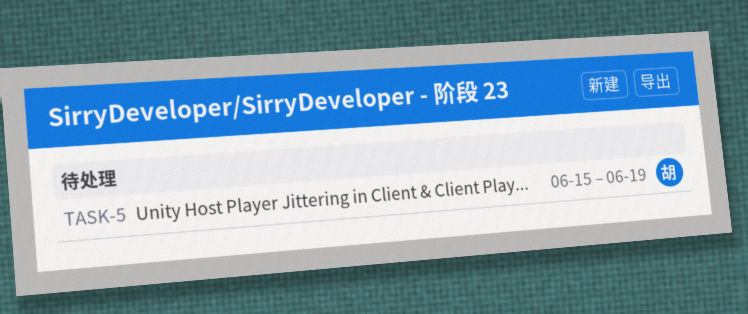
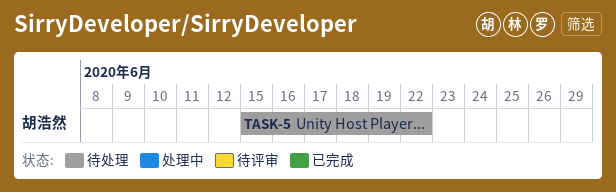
TASK-5, due: Jun 19 -> Jun 22

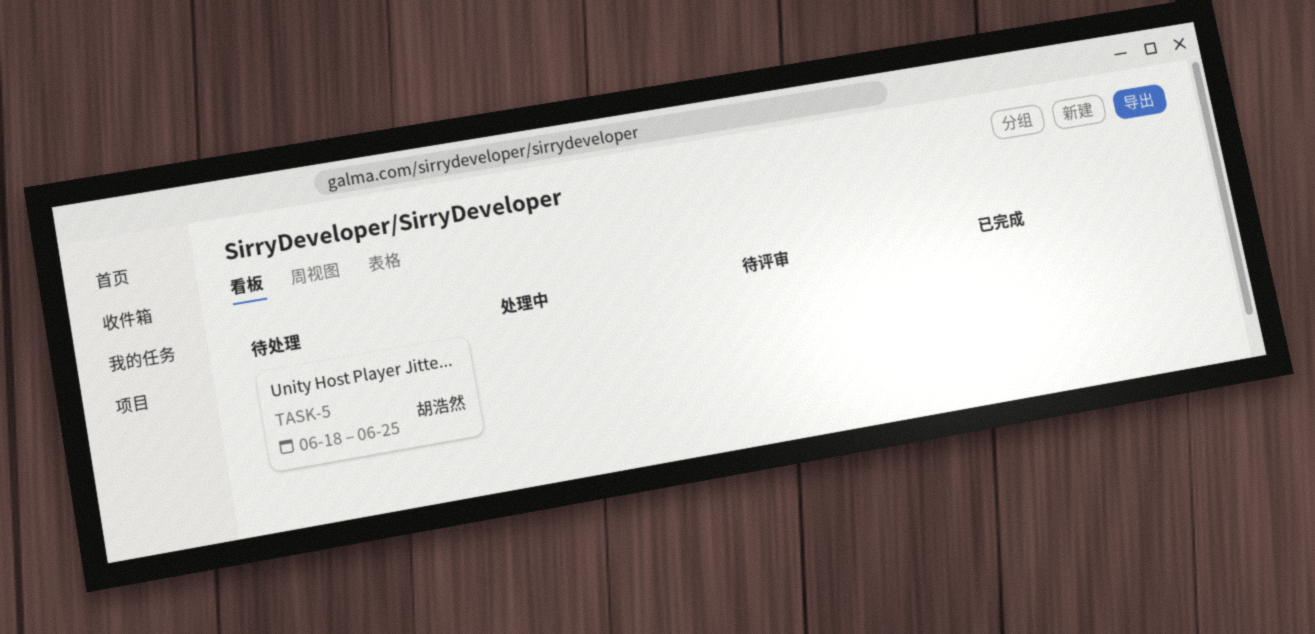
TASK-5, start: Jun 15 -> Jun 18
TASK-5, due: Jun 22 -> Jun 25

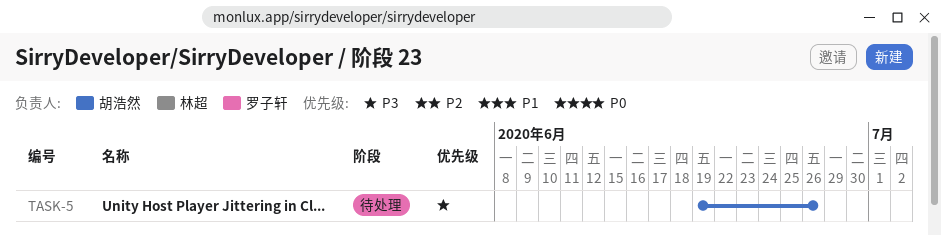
TASK-5, start: Jun 18 -> Jun 19
TASK-5, due: Jun 25 -> Jun 26

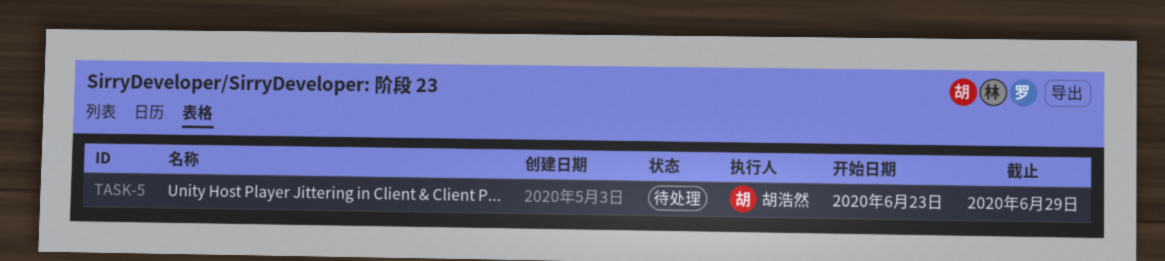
TASK-5, start: Jun 19 -> Jun 23
TASK-5, due: Jun 26 -> Jun 29

